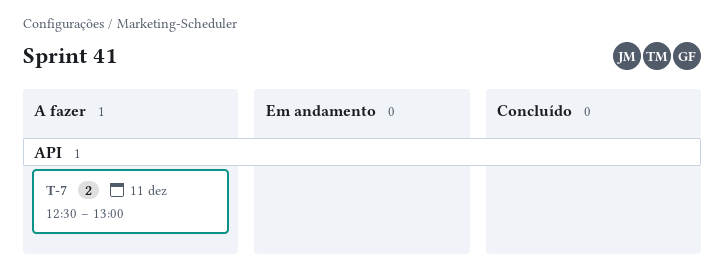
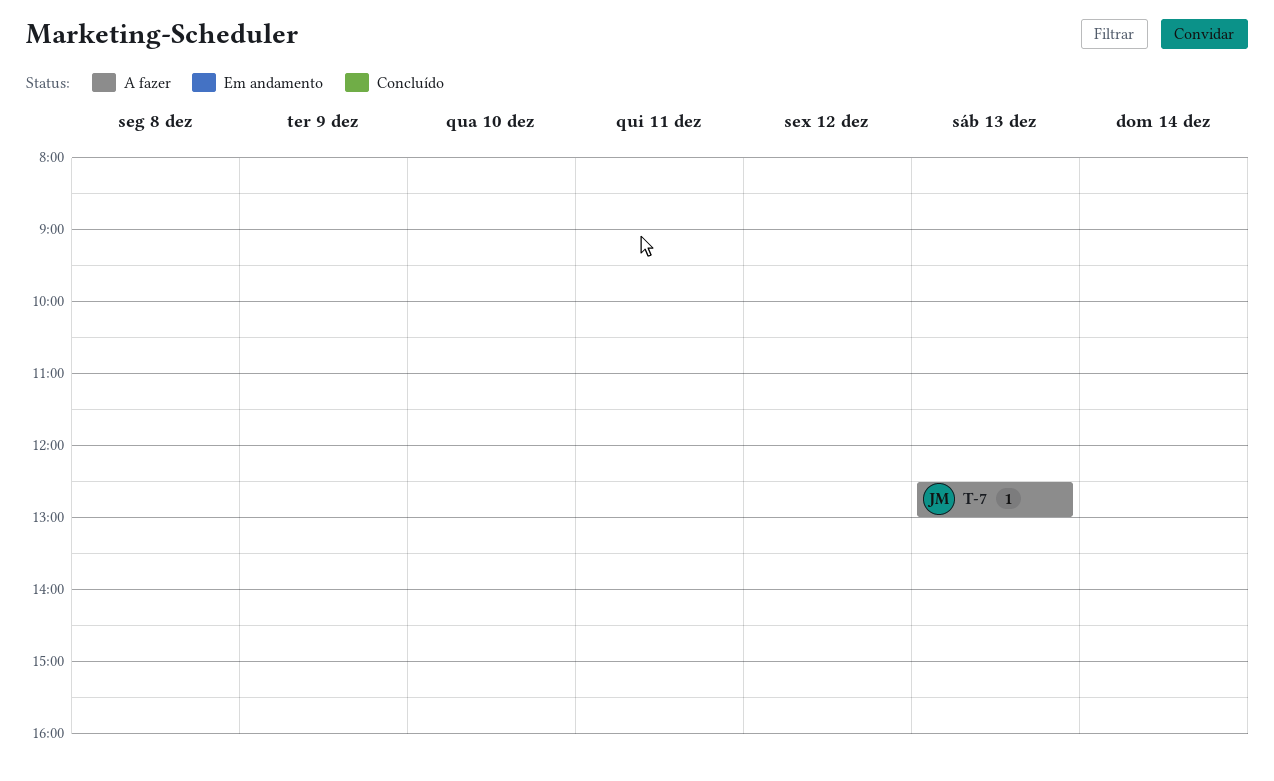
T-7, estimate: 2 -> 1
T-7, day: Dec 11 -> Dec 13

